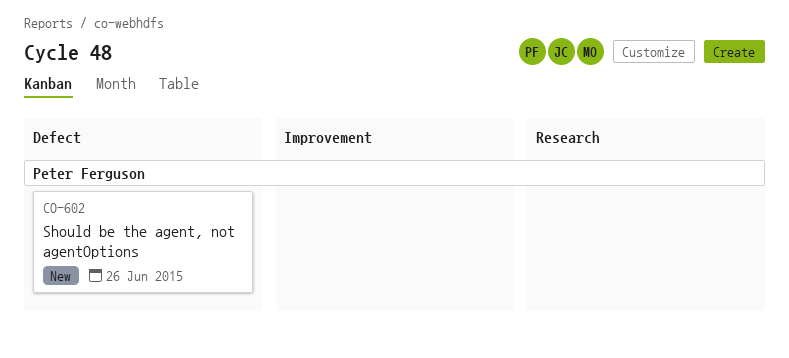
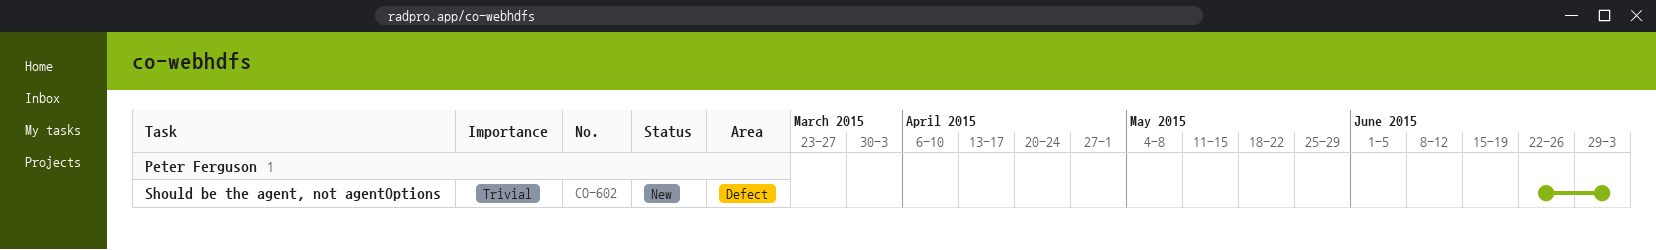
CO-602, due: Jun 26 -> Jul 3

